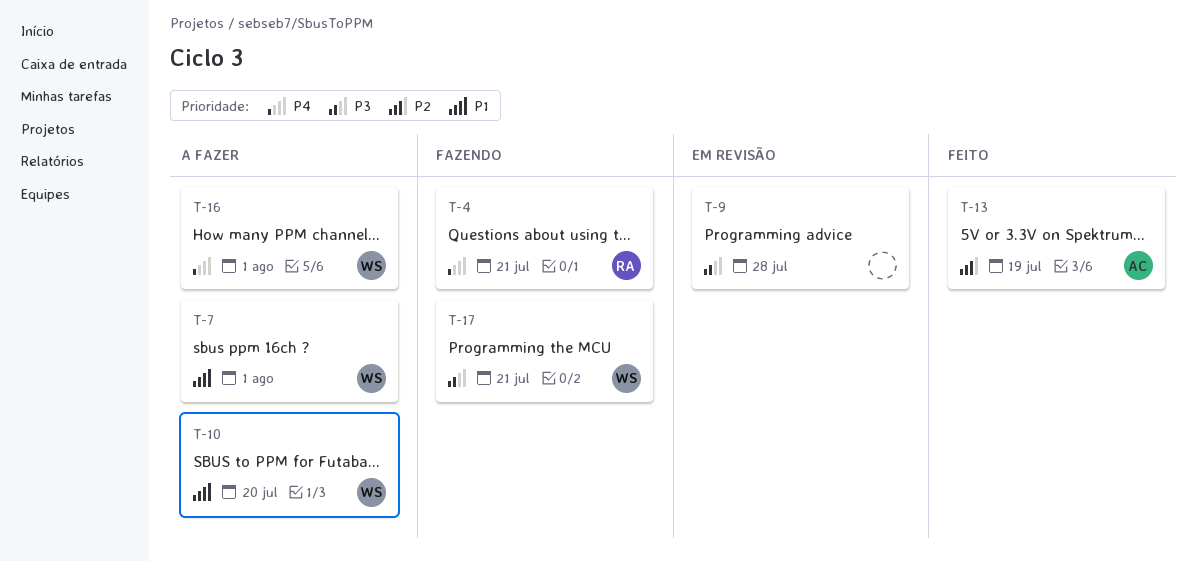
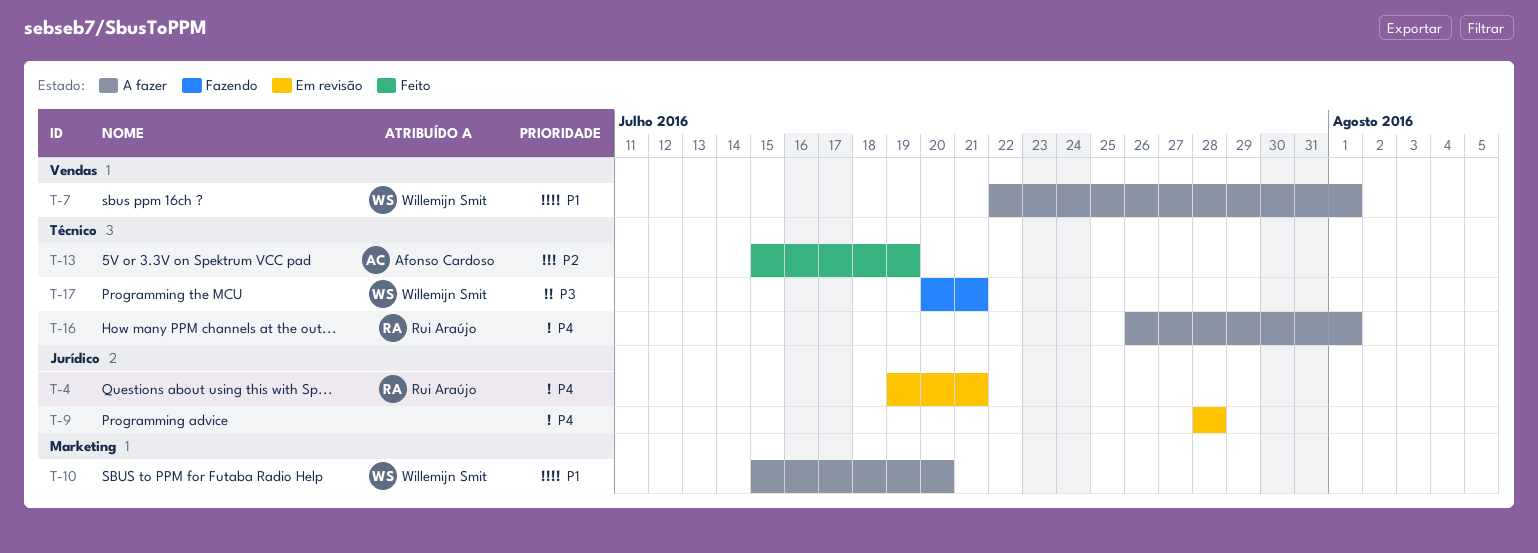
T-4, status: Fazendo -> Em revisão
T-9, priority: P3 -> P4
T-16, owner: Willemijn Smit -> Rui Araújo

